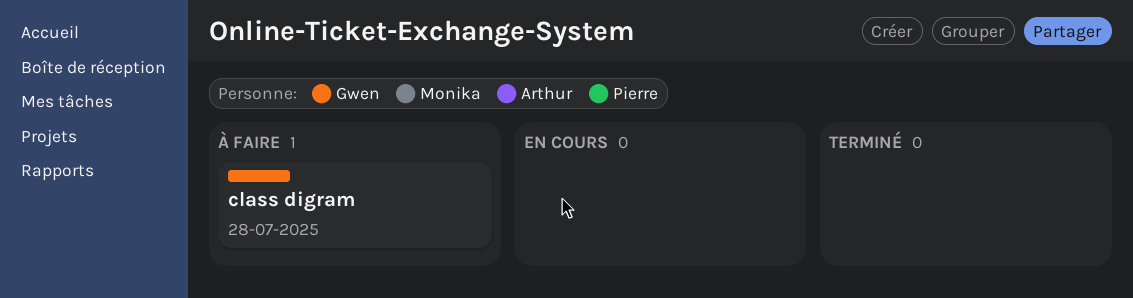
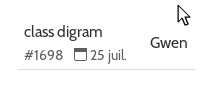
class digram, due: Jul 28 -> Jul 25

